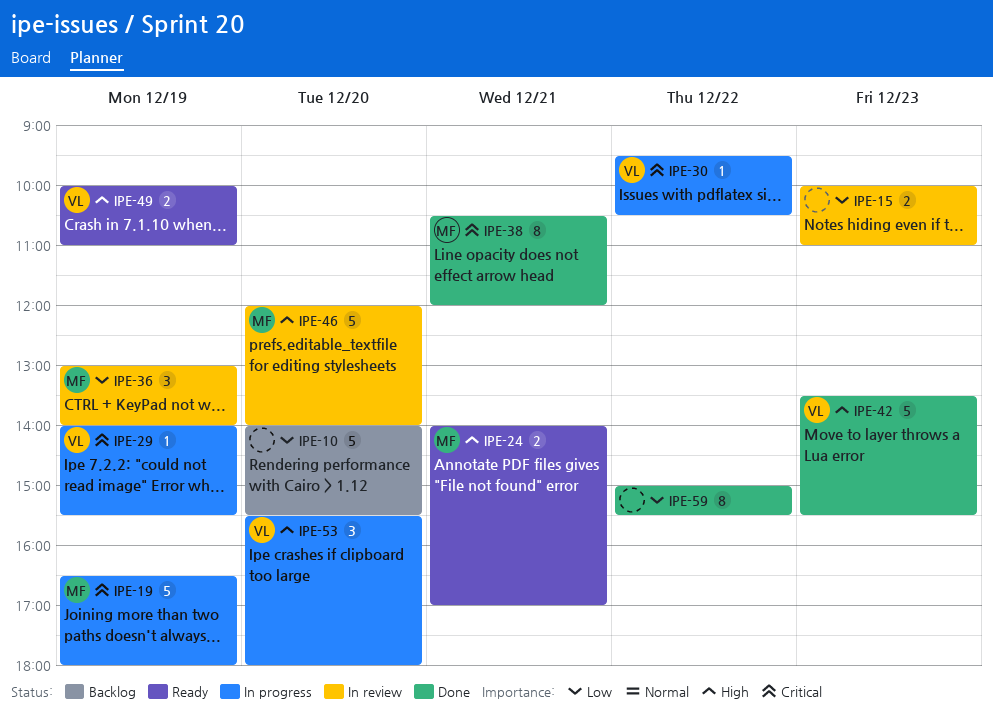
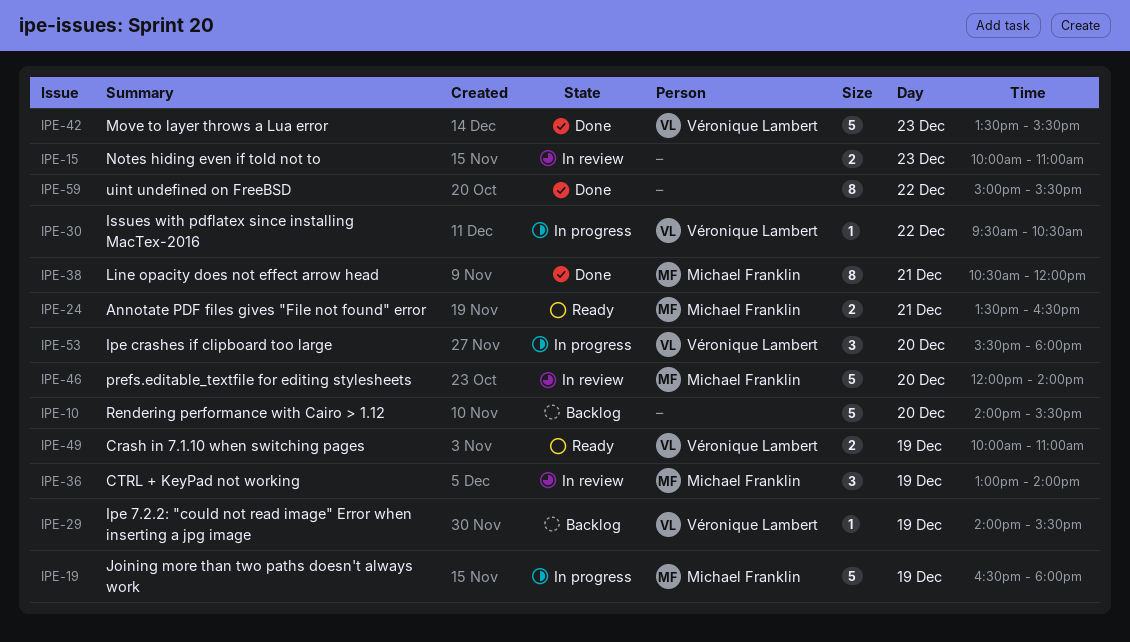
IPE-24, begins: 14:00 -> 13:30
IPE-24, ends: 17:00 -> 16:30
IPE-29, status: In progress -> Backlog

